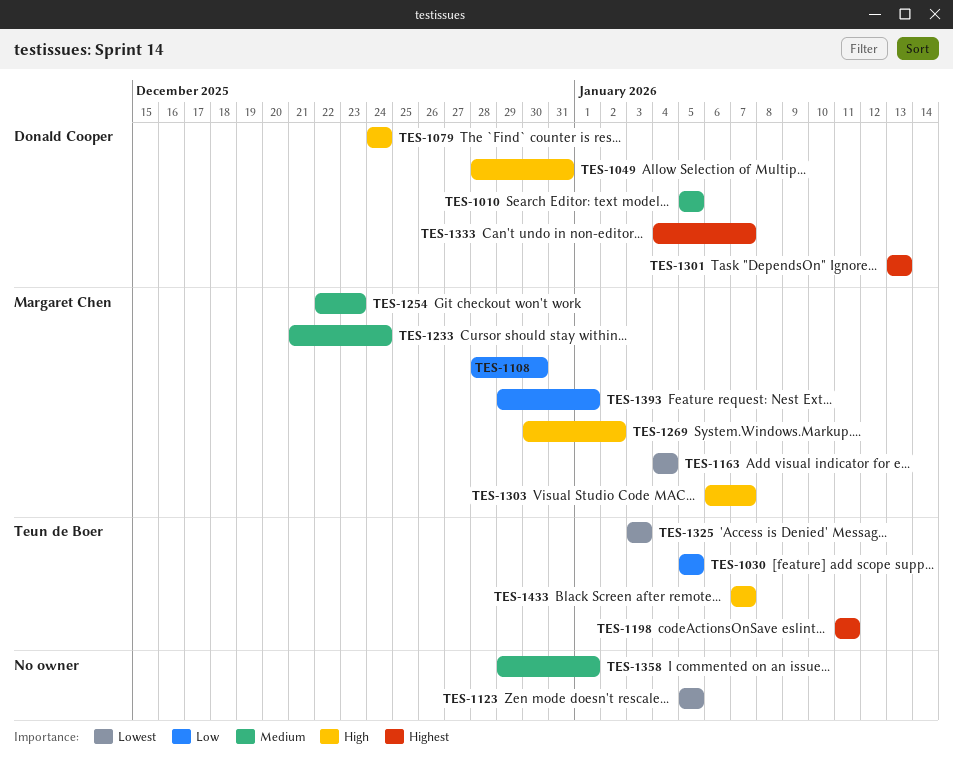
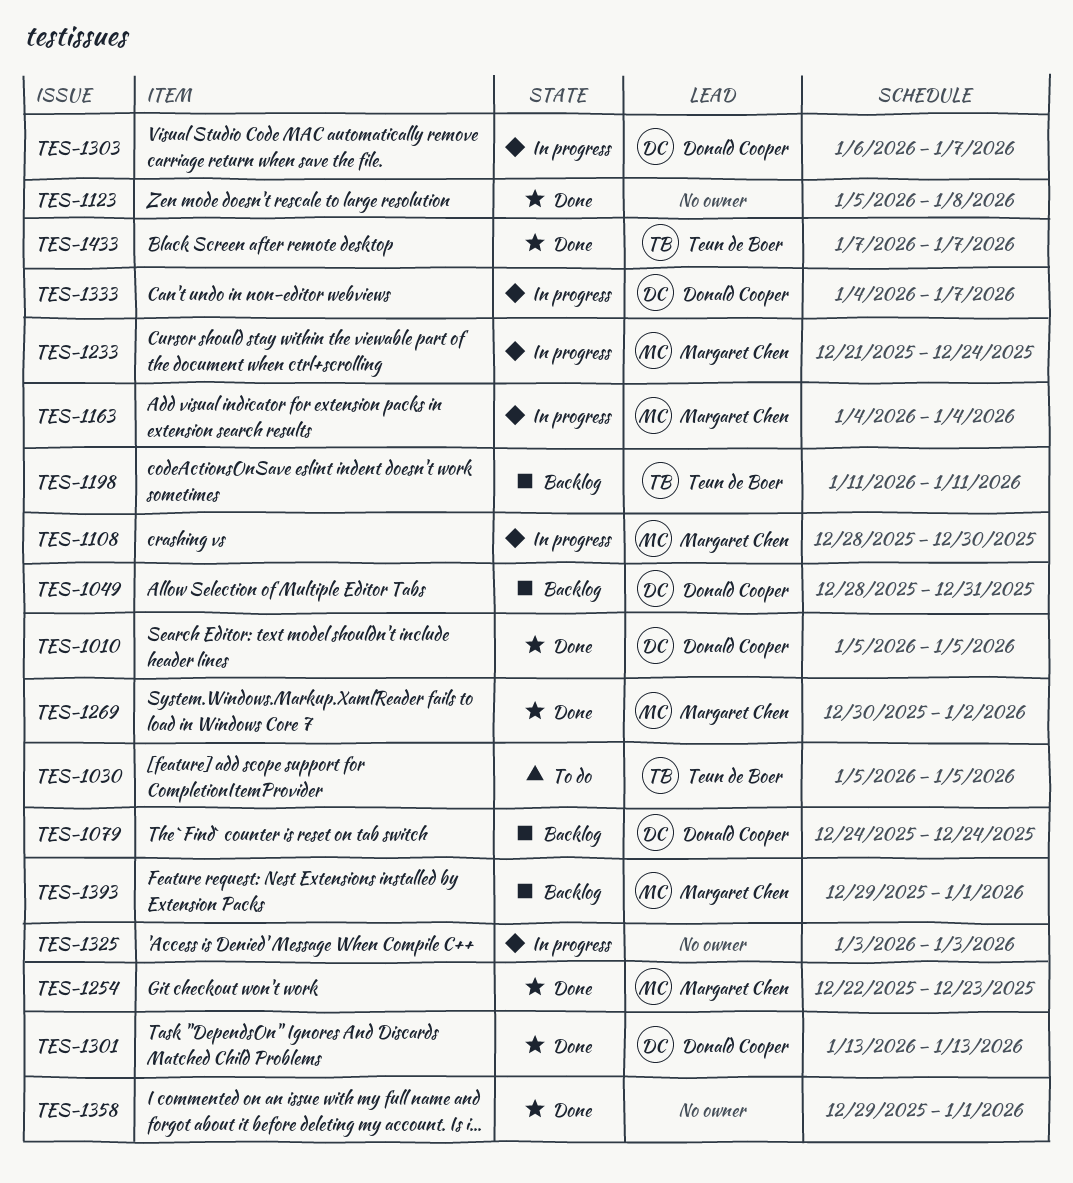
TES-1123, due: Jan 5 -> Jan 8
TES-1303, owner: Margaret Chen -> Donald Cooper
TES-1325, owner: Teun de Boer -> none

